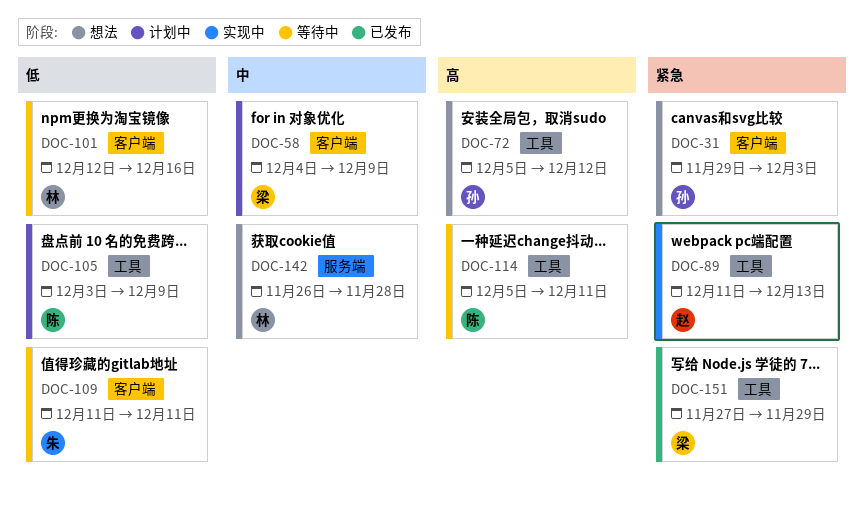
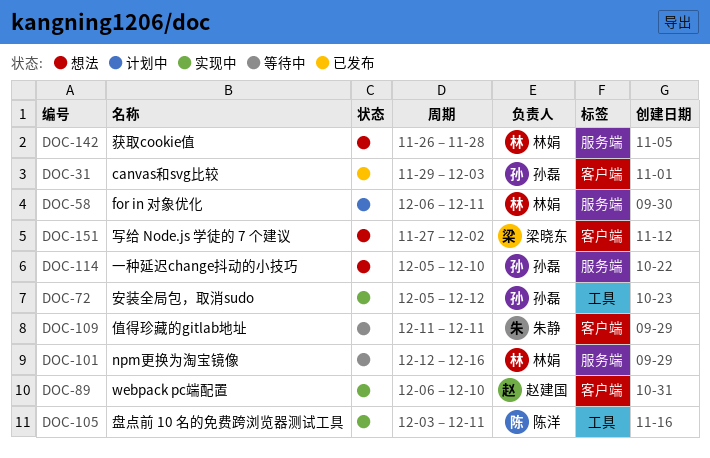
DOC-31, status: 想法 -> 已发布
DOC-58, owner: 梁晓东 -> 林娟
DOC-58, label: 客户端 -> 服务端
DOC-58, start: Dec 4 -> Dec 6
DOC-58, due: Dec 9 -> Dec 11
DOC-72, status: 想法 -> 实现中
DOC-89, label: 工具 -> 客户端
DOC-89, start: Dec 11 -> Dec 6
DOC-89, due: Dec 13 -> Dec 10
DOC-101, label: 客户端 -> 服务端
DOC-105, status: 计划中 -> 实现中
DOC-105, due: Dec 9 -> Dec 11
DOC-114, status: 等待中 -> 想法
DOC-114, owner: 陈洋 -> 孙磊
DOC-114, label: 工具 -> 服务端
DOC-114, due: Dec 11 -> Dec 10
DOC-151, status: 已发布 -> 想法
DOC-151, label: 工具 -> 客户端
DOC-151, due: Nov 29 -> Dec 2

